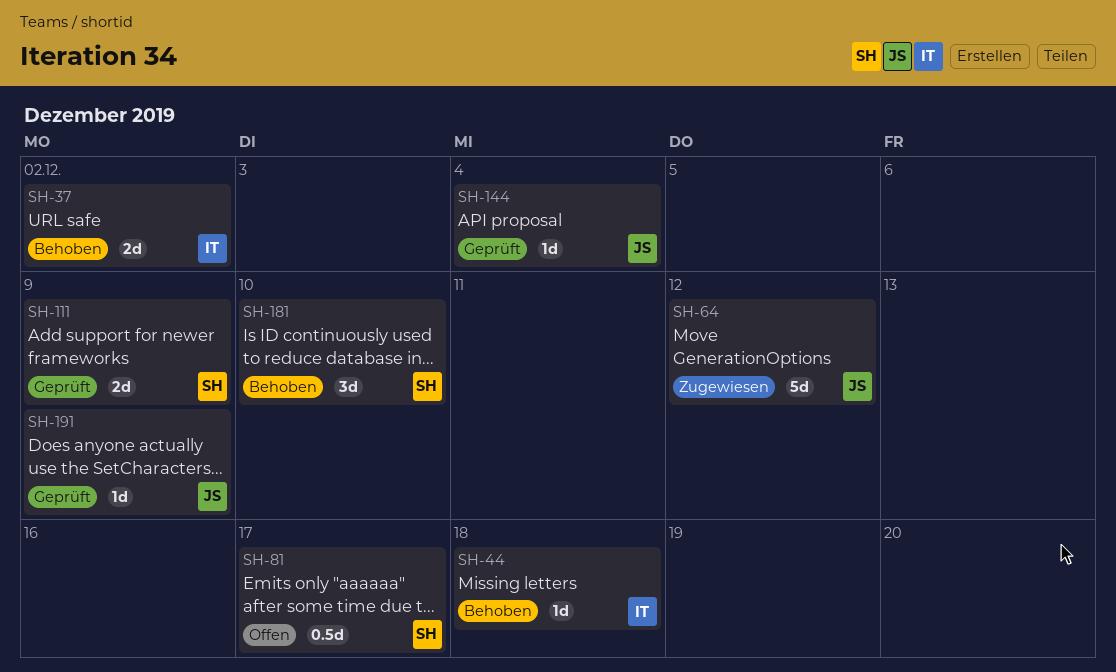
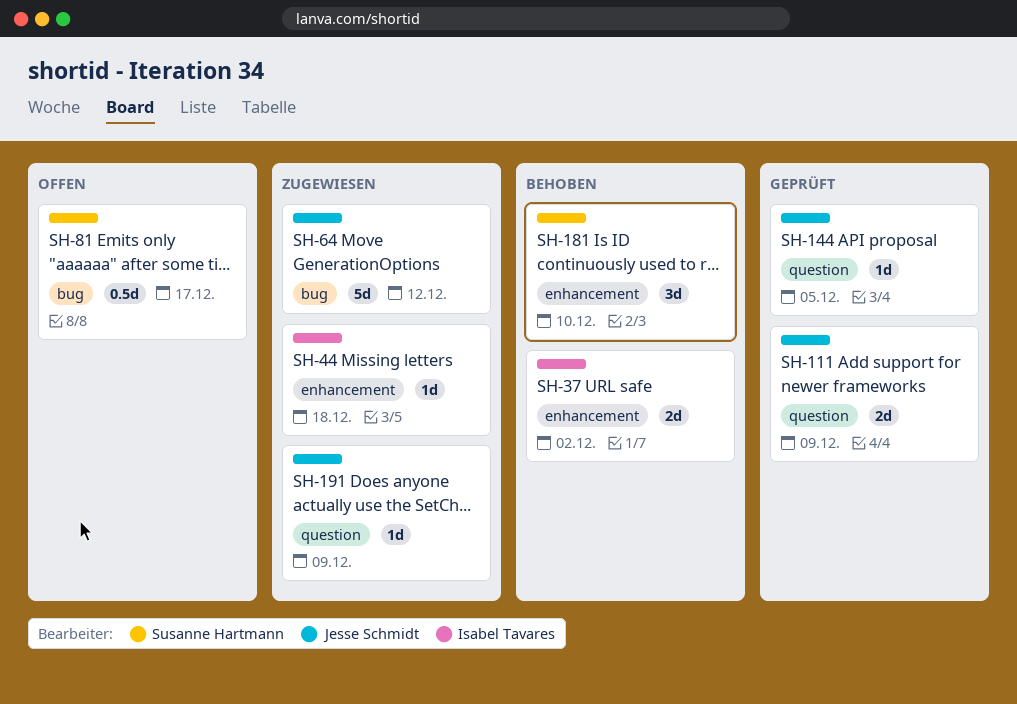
SH-44, status: Behoben -> Zugewiesen
SH-111, owner: Susanne Hartmann -> Jesse Schmidt
SH-144, due: Dec 4 -> Dec 5
SH-191, status: Geprüft -> Zugewiesen

